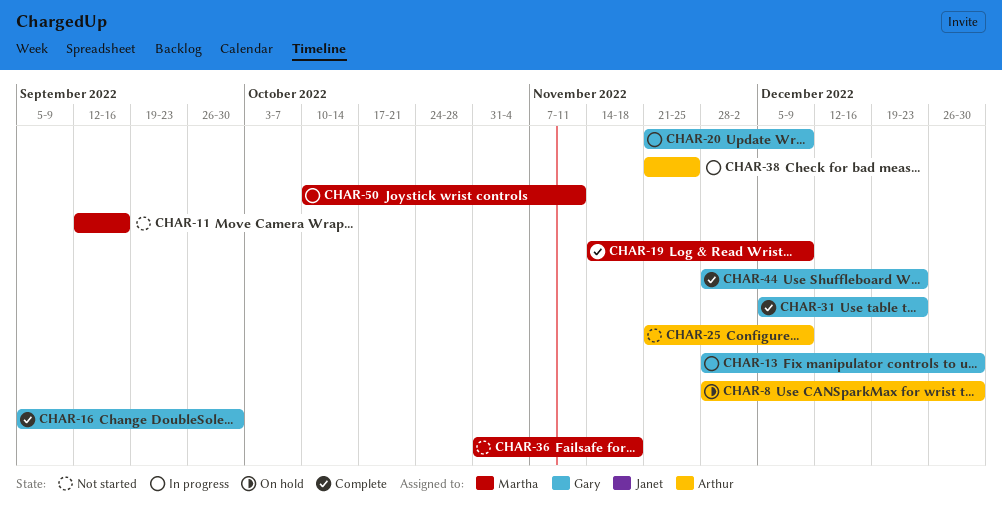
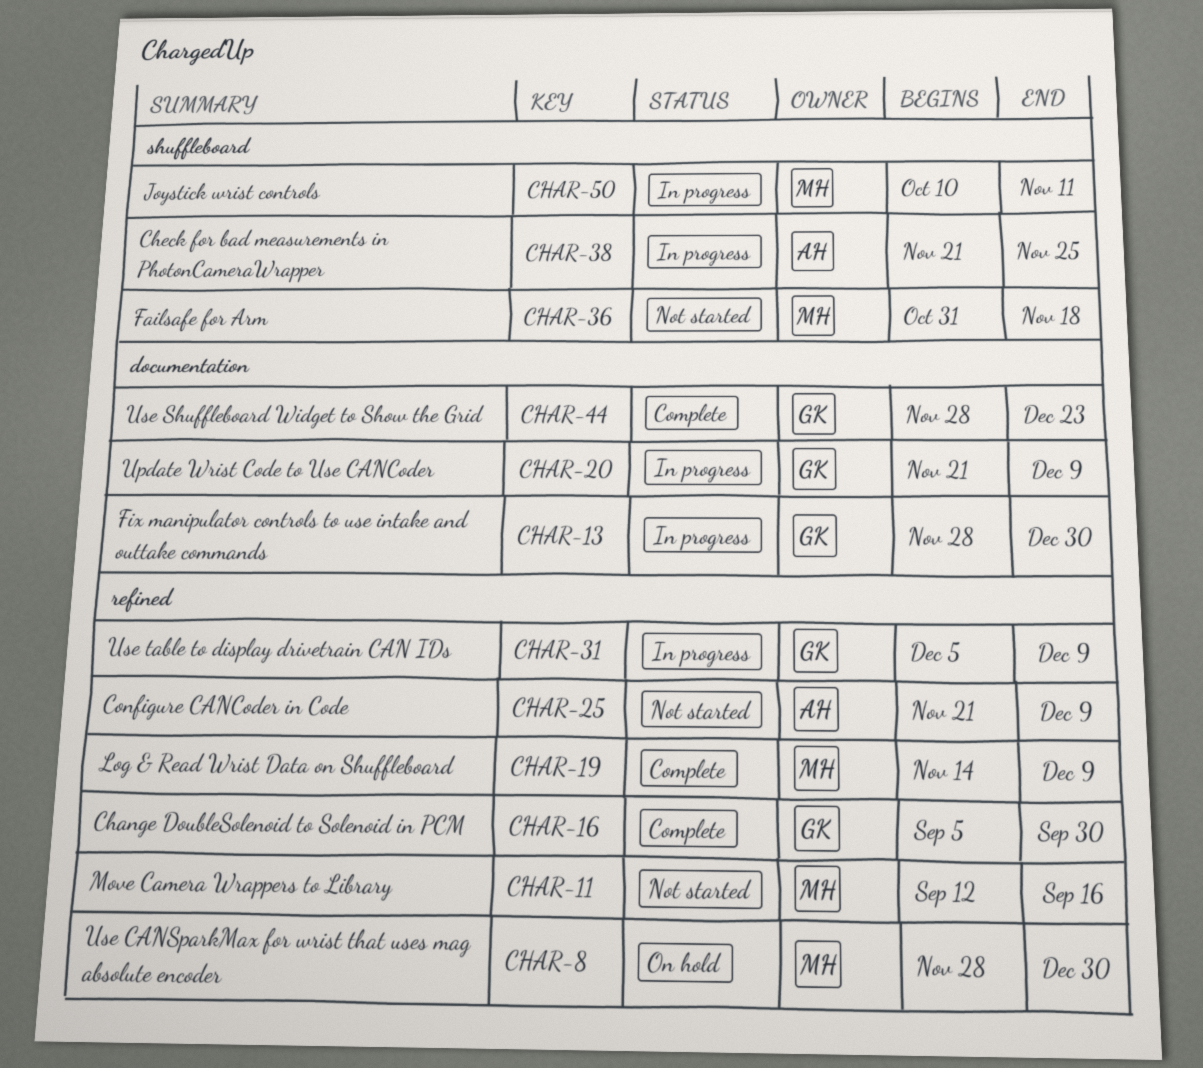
CHAR-8, owner: Arthur -> Martha
CHAR-31, status: Complete -> In progress
CHAR-31, due: Dec 23 -> Dec 9

